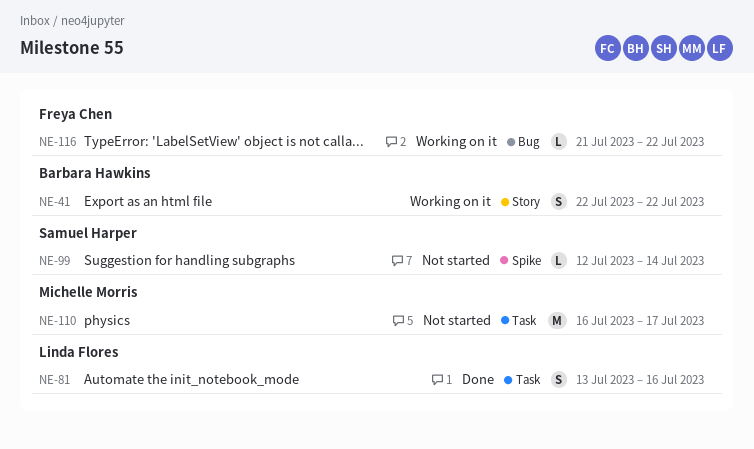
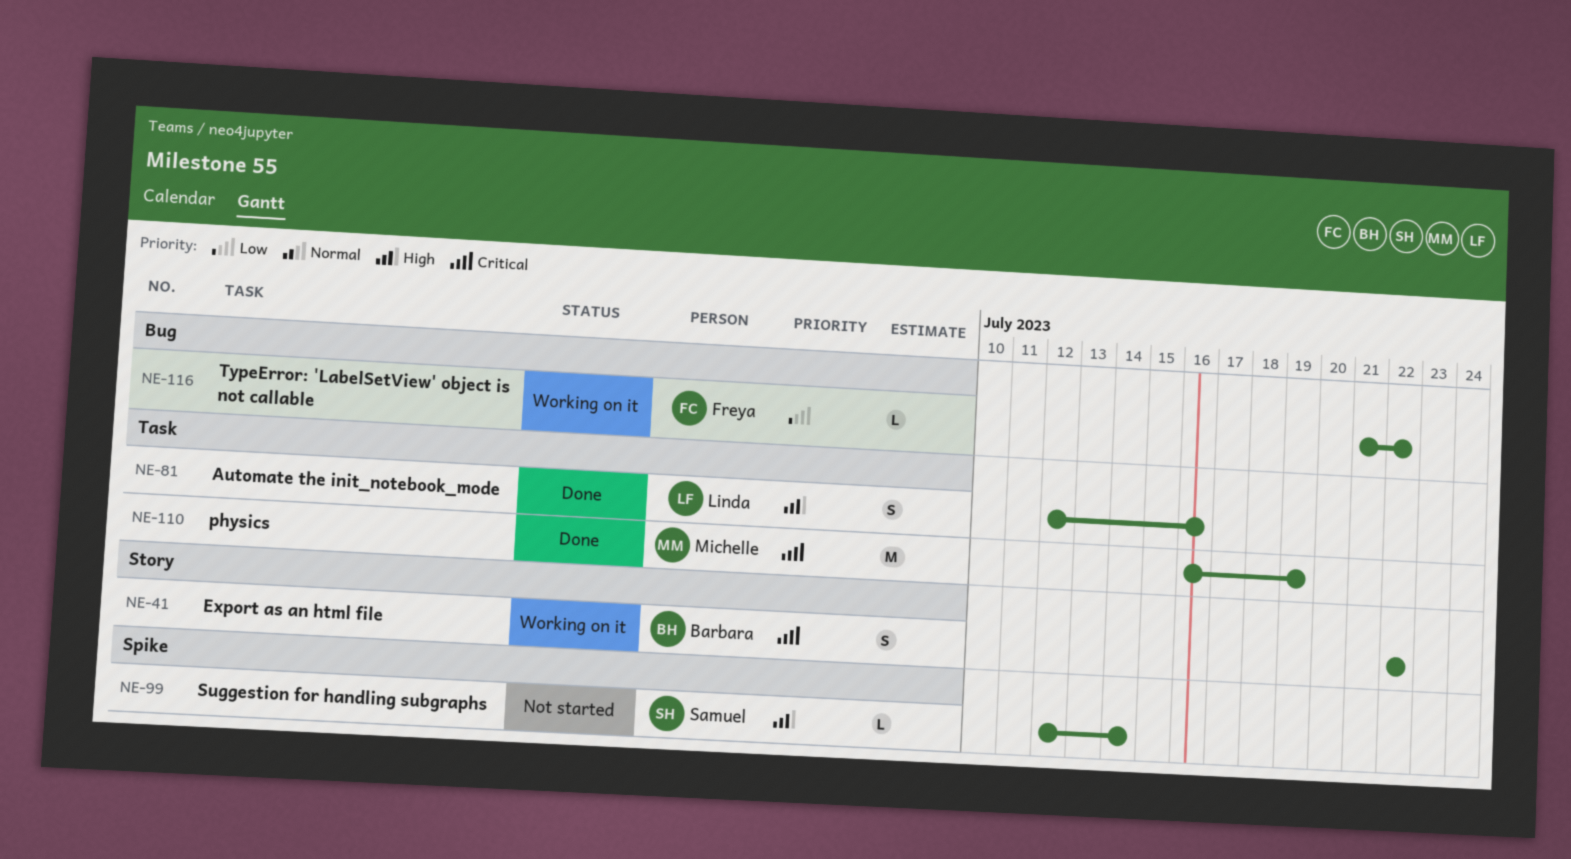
NE-81, start: Jul 13 -> Jul 12
NE-110, status: Not started -> Done
NE-110, due: Jul 17 -> Jul 19

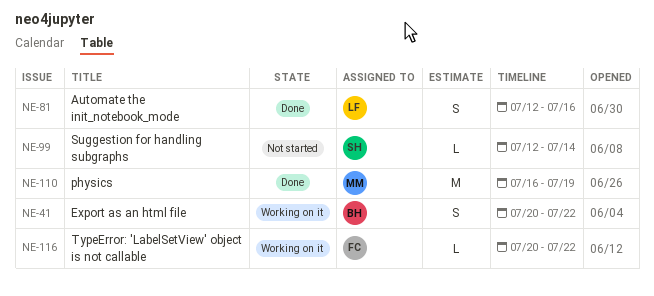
NE-41, start: Jul 22 -> Jul 20
NE-116, start: Jul 21 -> Jul 20

